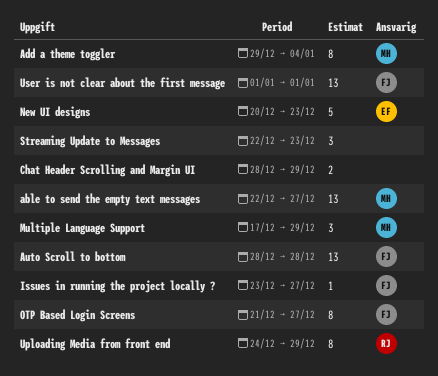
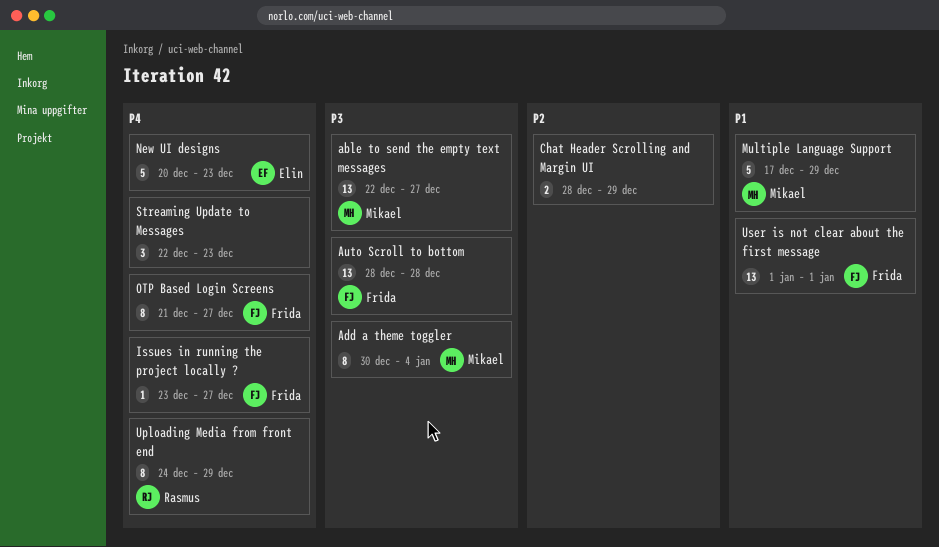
Add a theme toggler, start: Dec 29 -> Dec 30
Multiple Language Support, estimate: 3 -> 5

